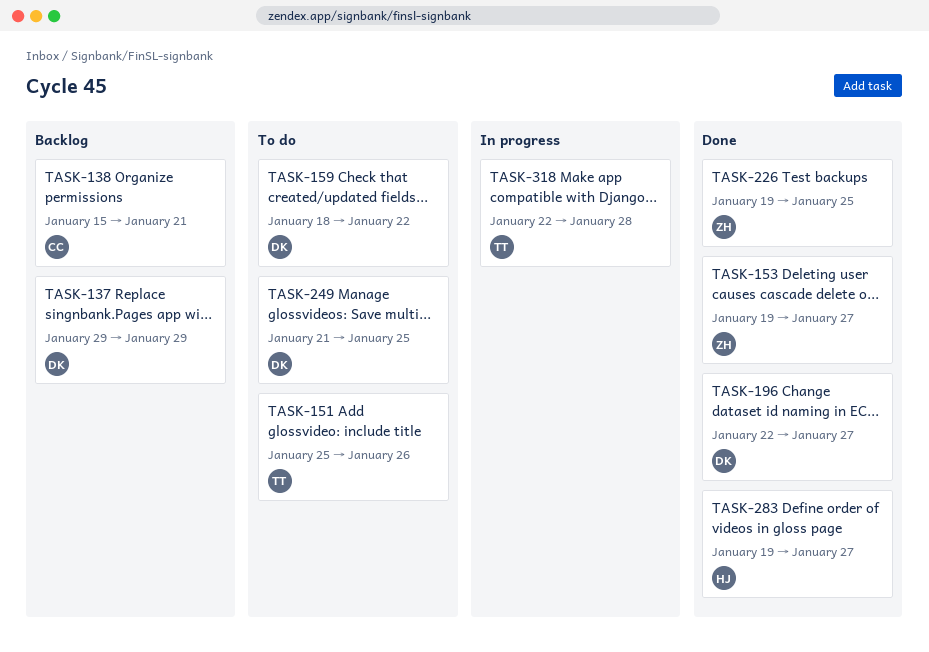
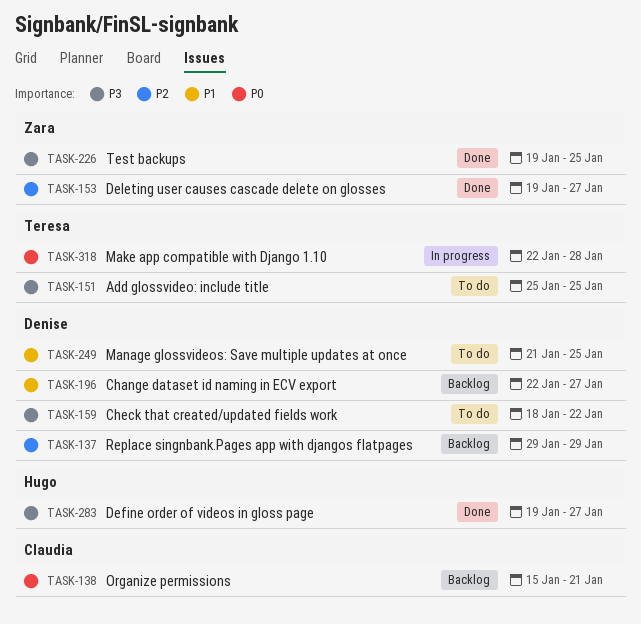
TASK-151, due: Jan 26 -> Jan 25
TASK-196, status: Done -> Backlog

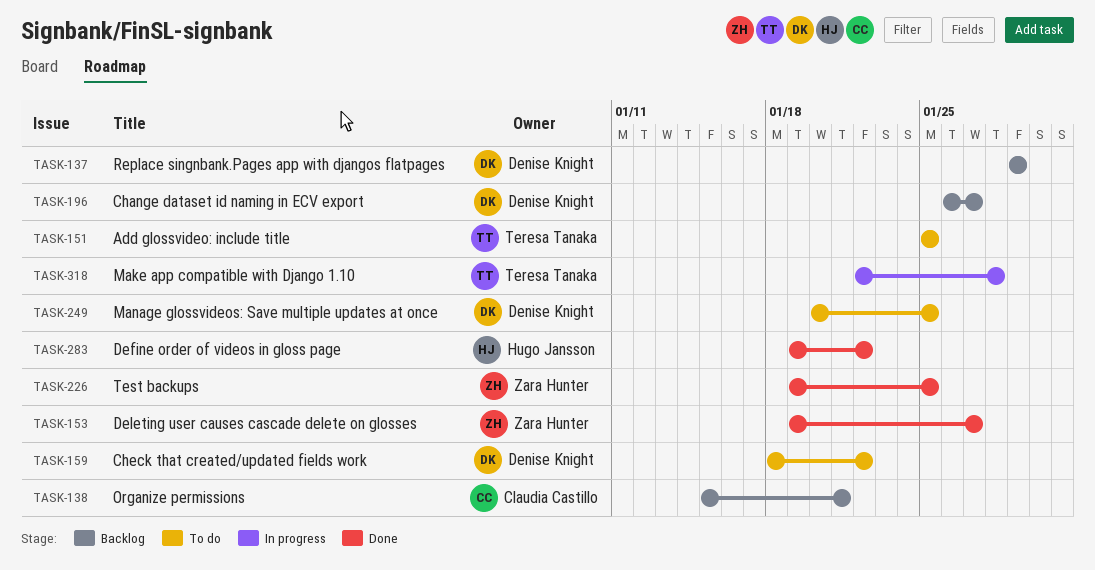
TASK-196, start: Jan 22 -> Jan 26
TASK-249, start: Jan 21 -> Jan 20
TASK-283, due: Jan 27 -> Jan 22

